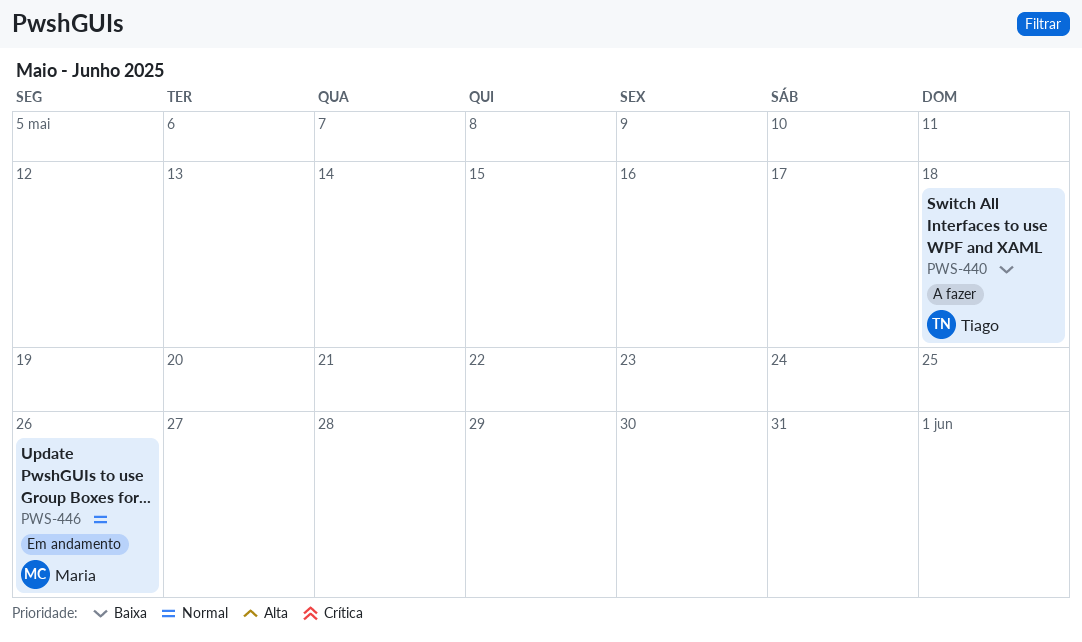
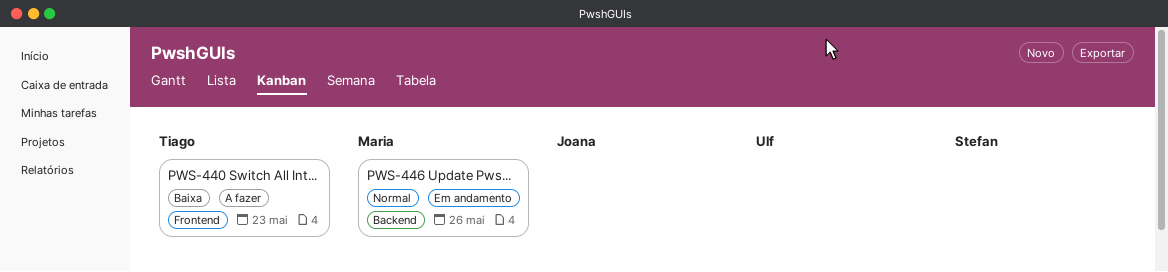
PWS-440, due: May 18 -> May 23

